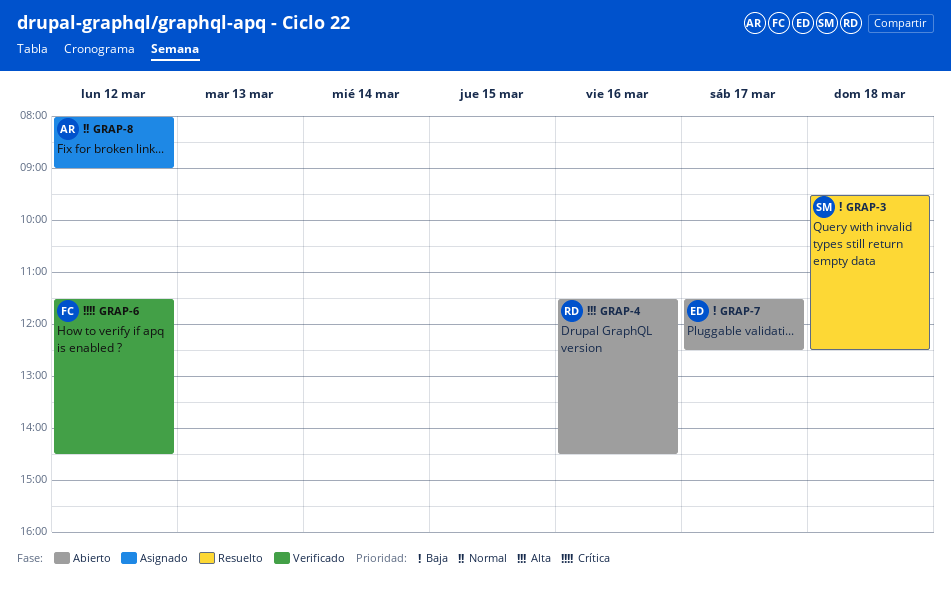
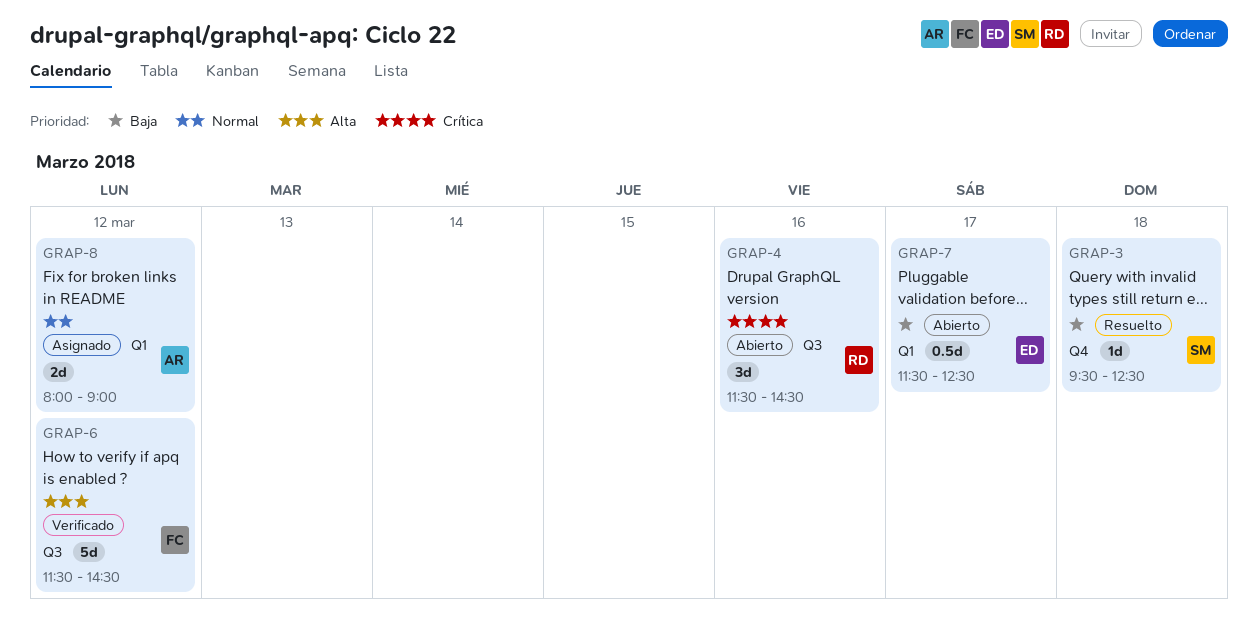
GRAP-4, priority: Alta -> Crítica
GRAP-6, priority: Crítica -> Alta

